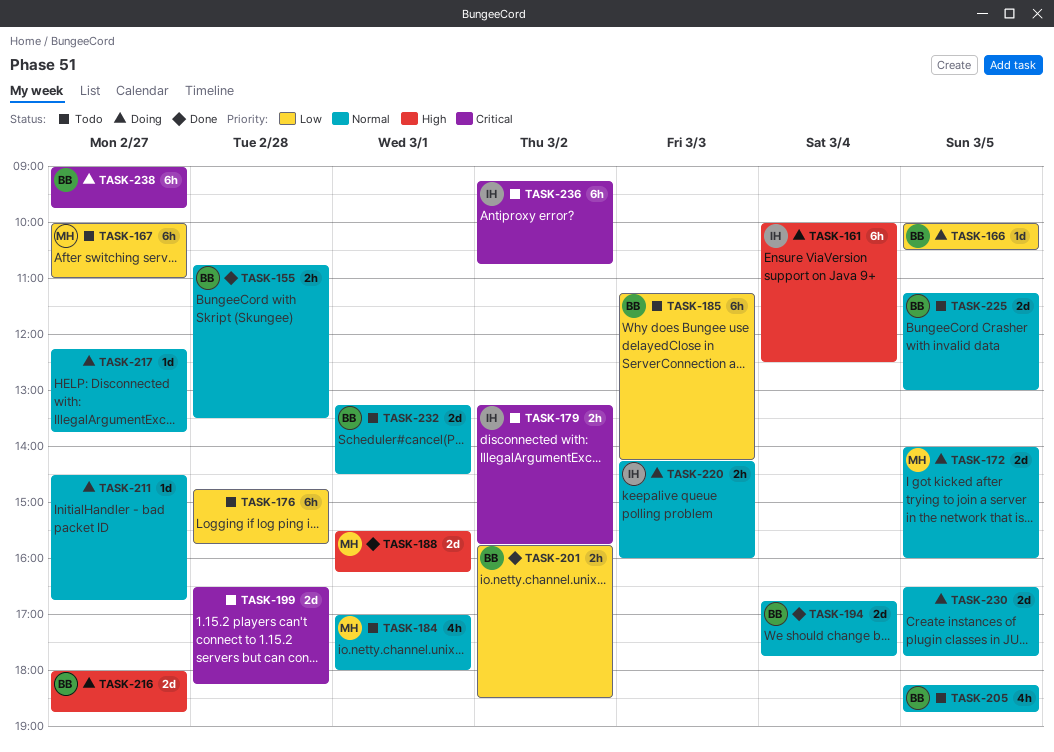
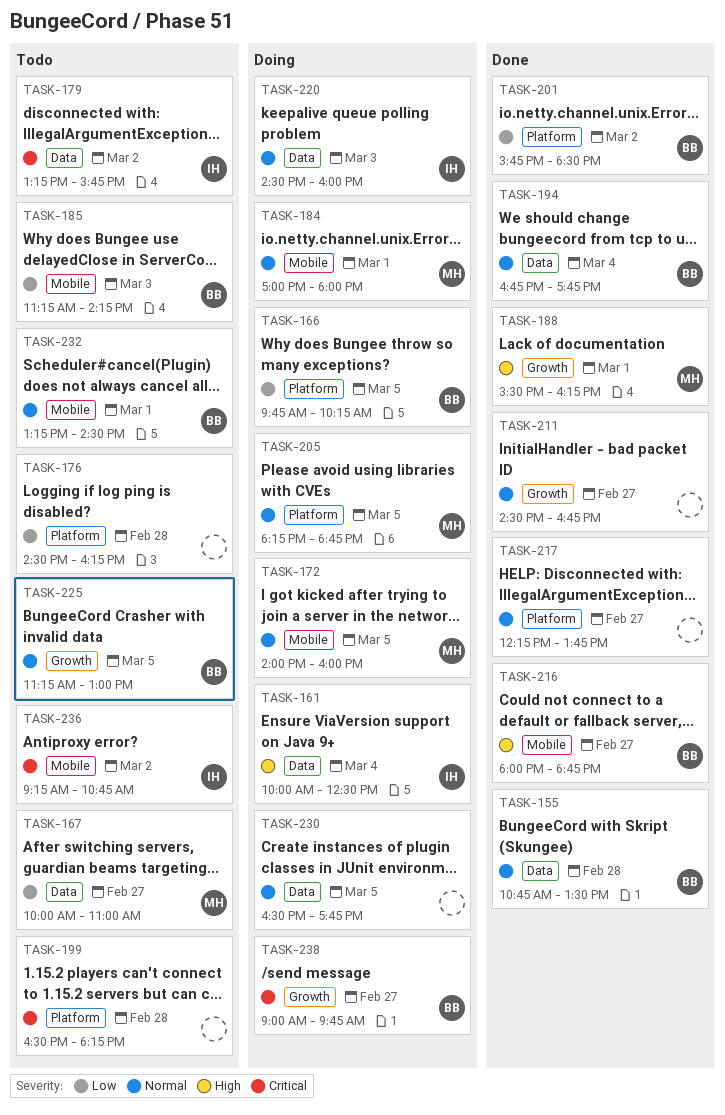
TASK-166, begins: 10:00 -> 09:45
TASK-166, ends: 10:30 -> 10:15
TASK-176, begins: 14:45 -> 14:30
TASK-176, ends: 15:45 -> 16:15
TASK-184, status: Todo -> Doing
TASK-205, status: Todo -> Doing
TASK-205, owner: BB -> MH
TASK-211, status: Doing -> Done
TASK-216, status: Doing -> Done
TASK-217, status: Doing -> Done
TASK-220, begins: 14:15 -> 14:30

